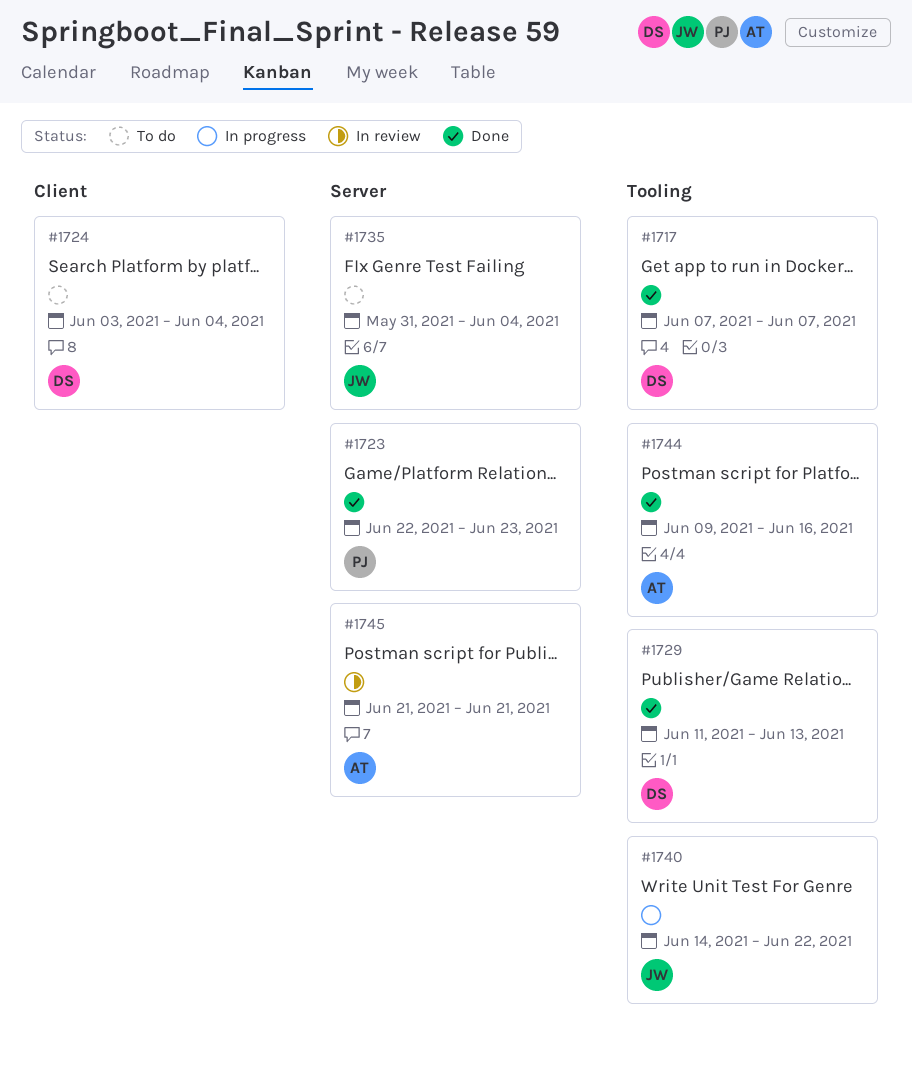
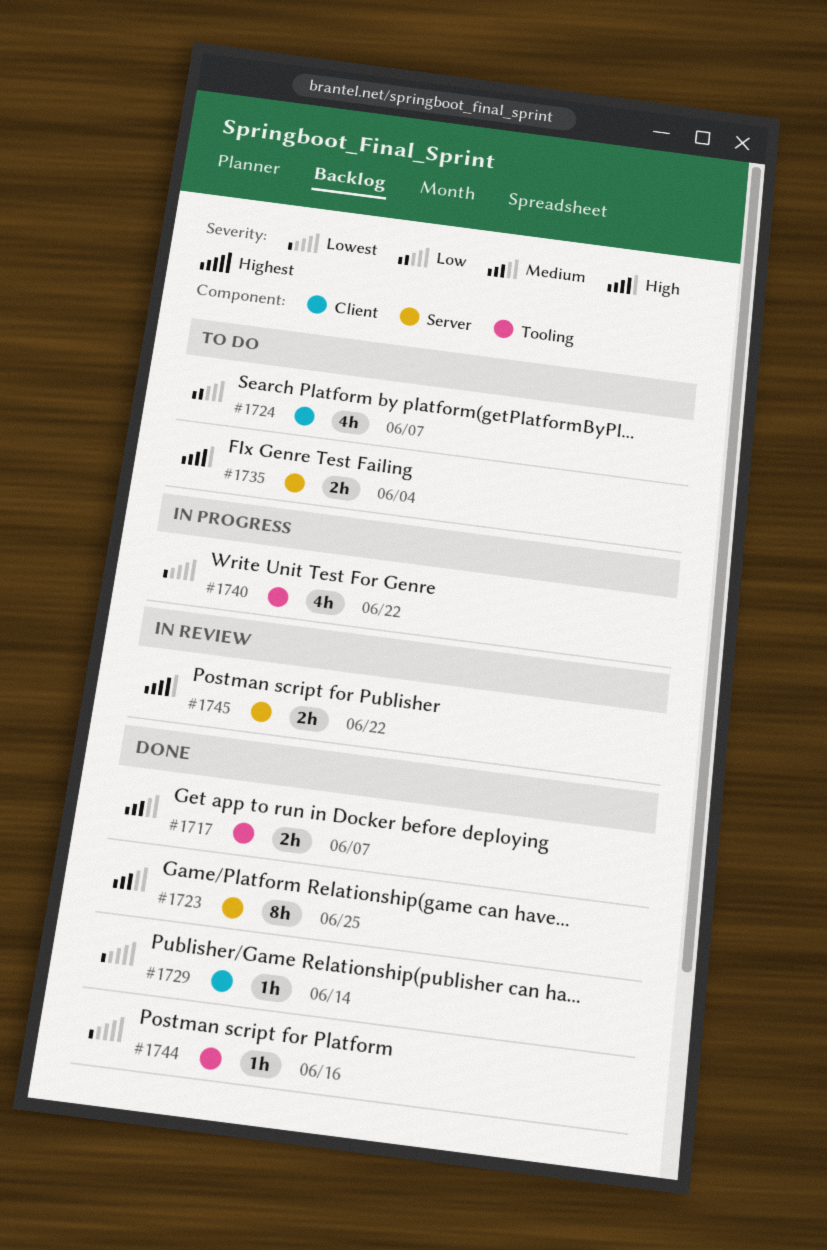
#1723, due: Jun 23 -> Jun 25
#1724, due: Jun 4 -> Jun 7
#1729, label: Tooling -> Client
#1729, due: Jun 13 -> Jun 14
#1745, due: Jun 21 -> Jun 22

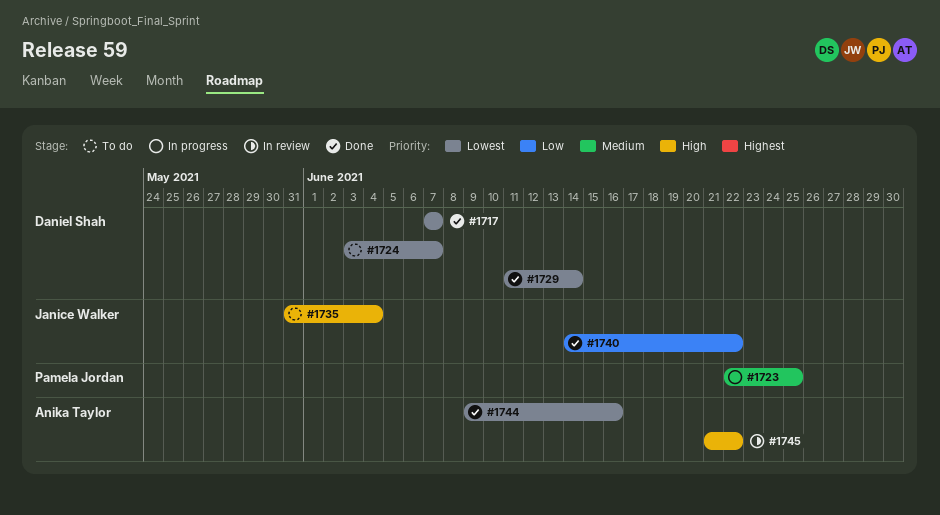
#1717, priority: Medium -> Lowest
#1723, status: Done -> In progress
#1724, priority: Low -> Lowest
#1740, status: In progress -> Done
#1740, priority: Lowest -> Low

